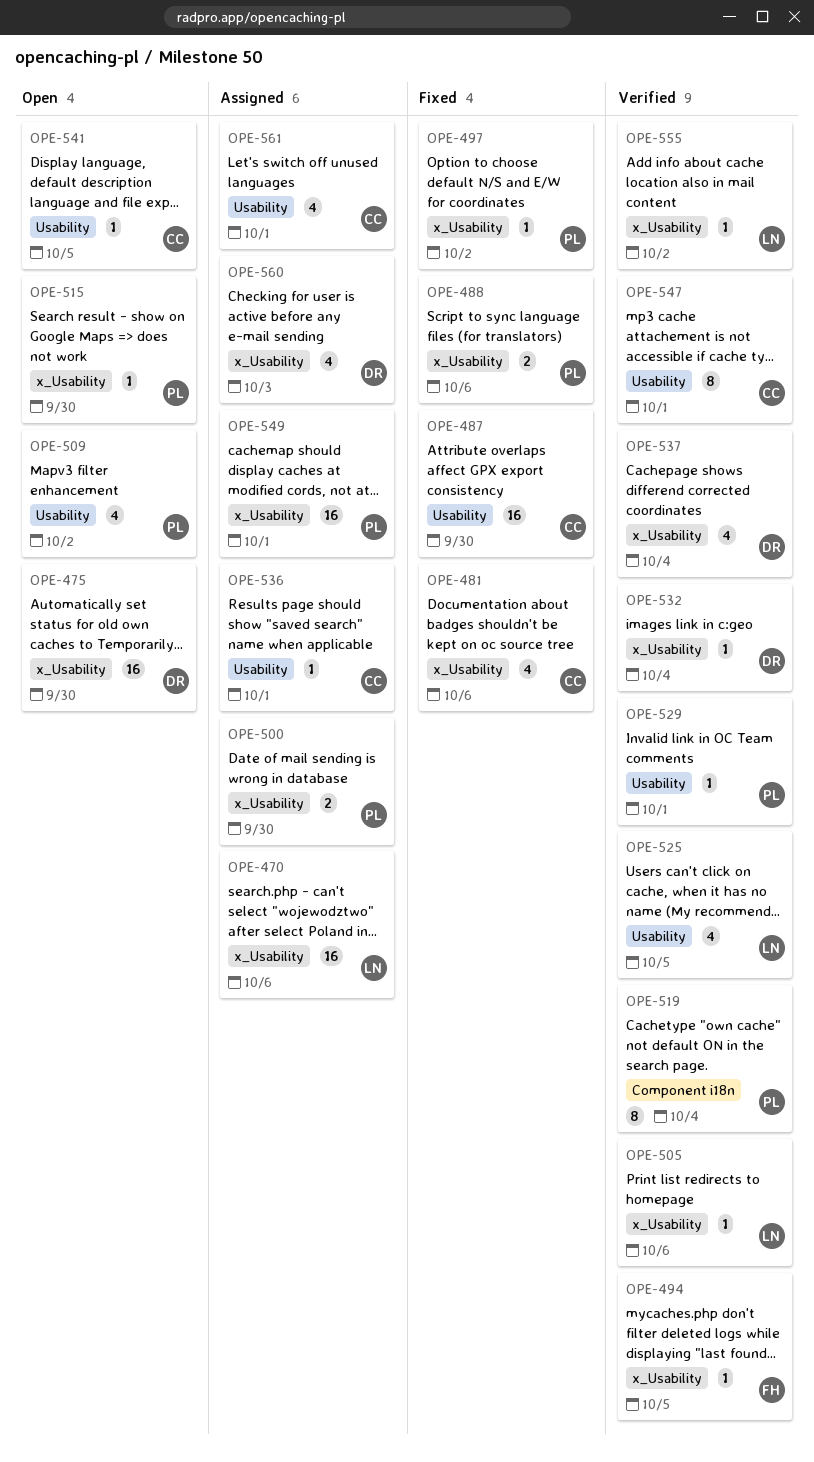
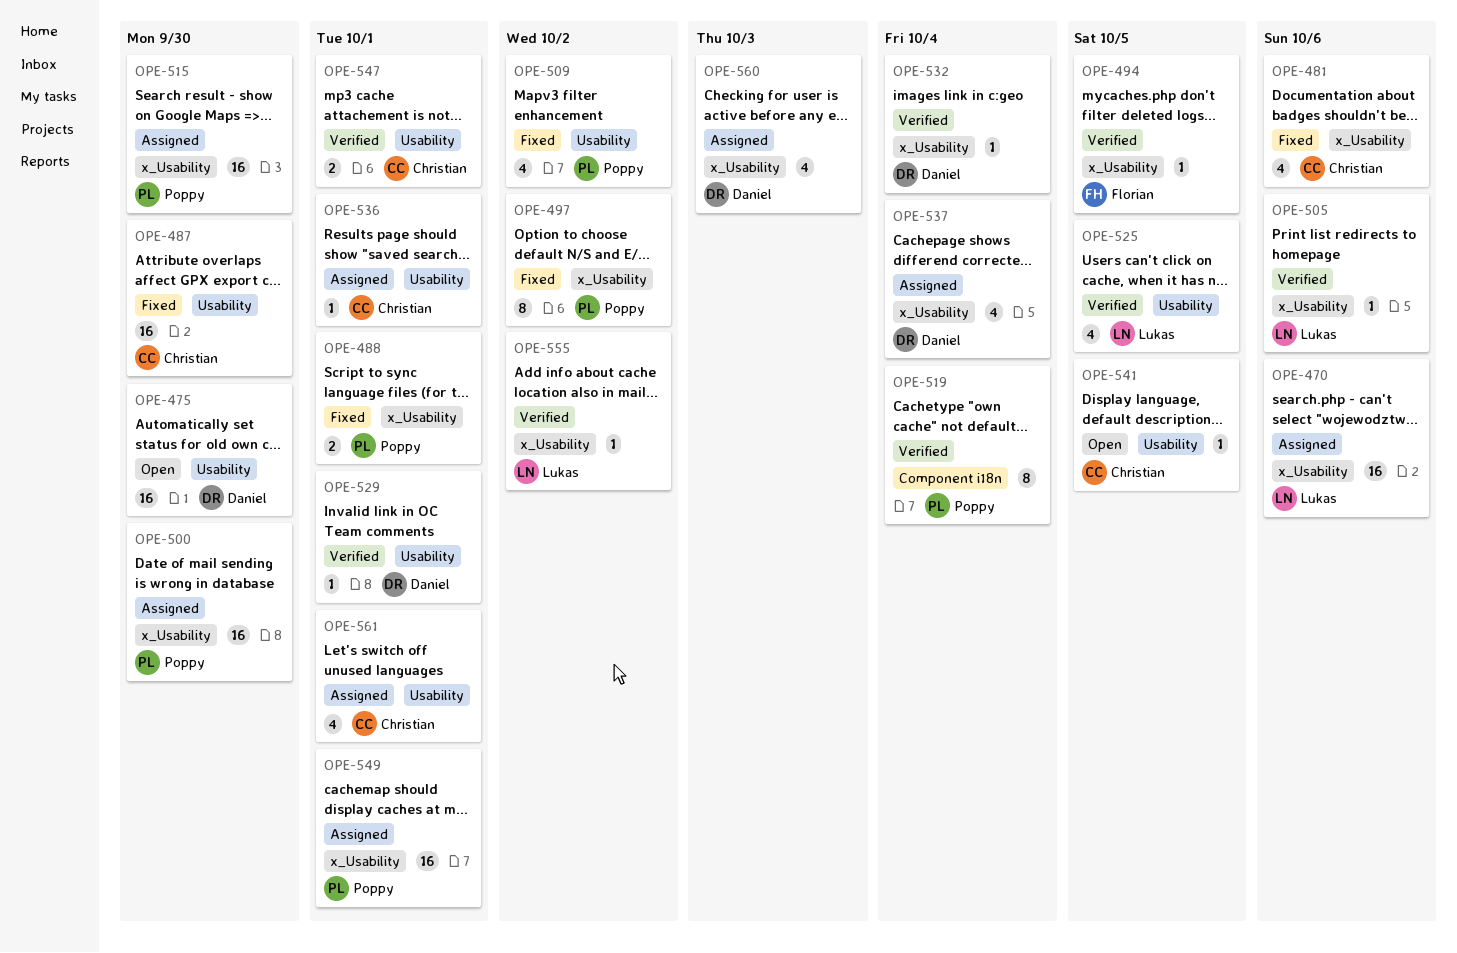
OPE-475, label: x_Usability -> Usability
OPE-488, due: Oct 6 -> Oct 1
OPE-497, estimate: 1 -> 8
OPE-500, estimate: 2 -> 16
OPE-509, status: Open -> Fixed
OPE-515, status: Open -> Assigned
OPE-515, estimate: 1 -> 16
OPE-529, owner: Poppy -> Daniel
OPE-537, status: Verified -> Assigned
OPE-547, estimate: 8 -> 2

